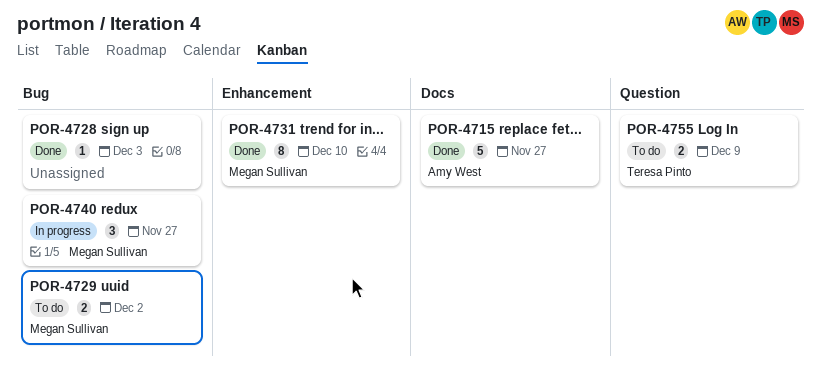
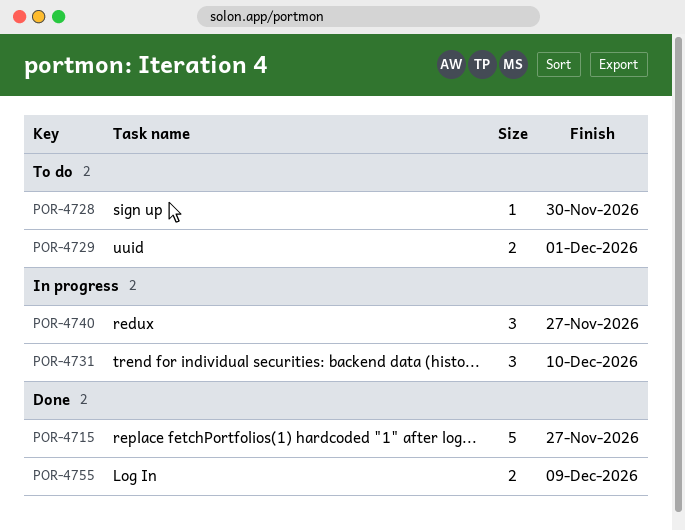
POR-4728, status: Done -> To do
POR-4728, due: Dec 3 -> Nov 30
POR-4729, due: Dec 2 -> Dec 1
POR-4731, status: Done -> In progress
POR-4731, estimate: 8 -> 3
POR-4755, status: To do -> Done

